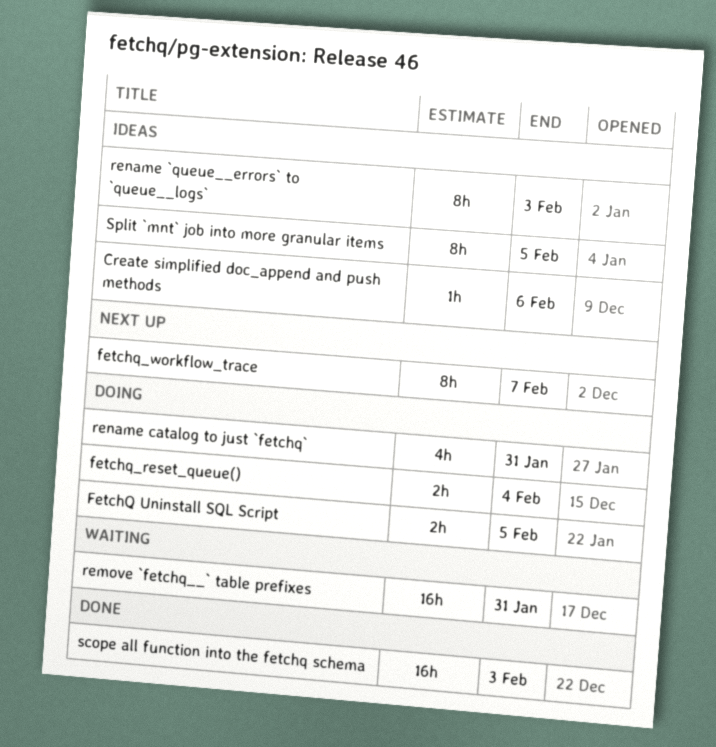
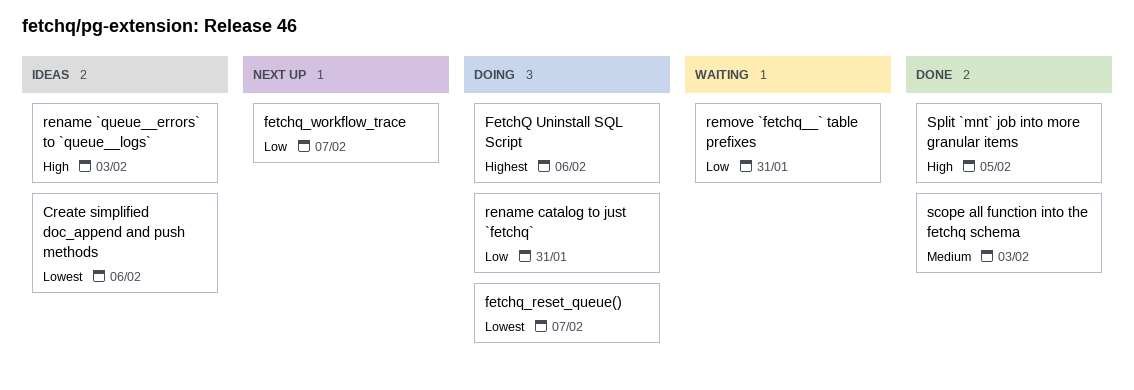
FetchQ Uninstall SQL Script, due: Feb 5 -> Feb 6
fetchq_reset_queue(), due: Feb 4 -> Feb 7
Split `mnt` job into more granular items, status: Ideas -> Done

